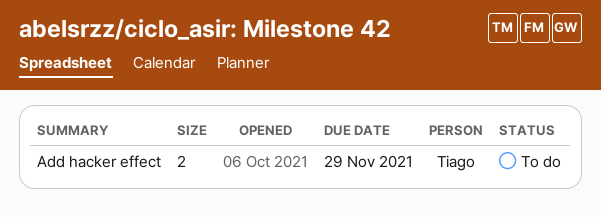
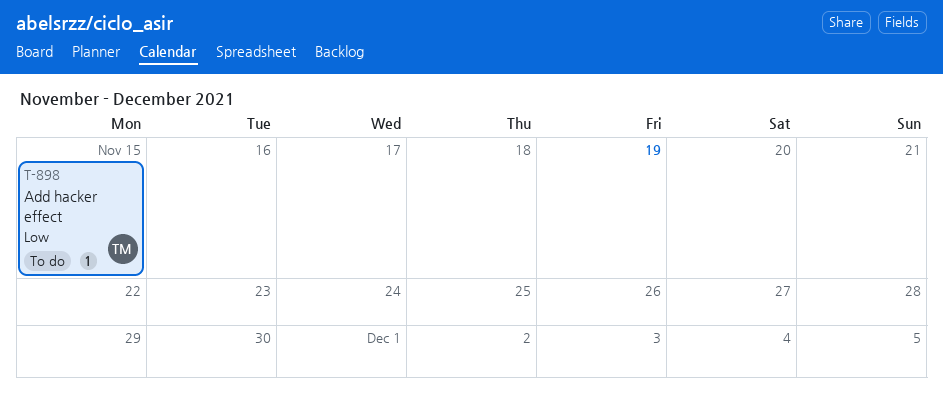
Add hacker effect, estimate: 2 -> 1
Add hacker effect, due: Nov 29 -> Nov 15

